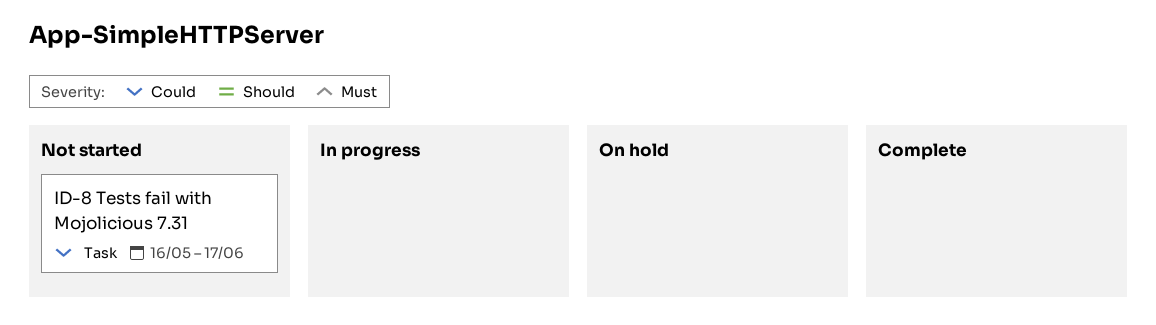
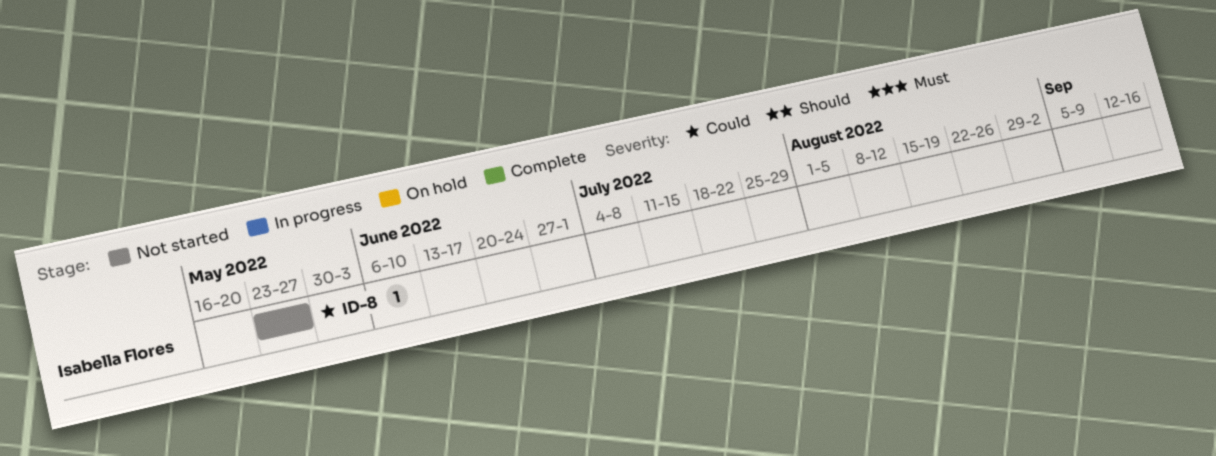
ID-8, start: May 16 -> May 23
ID-8, due: Jun 17 -> May 27

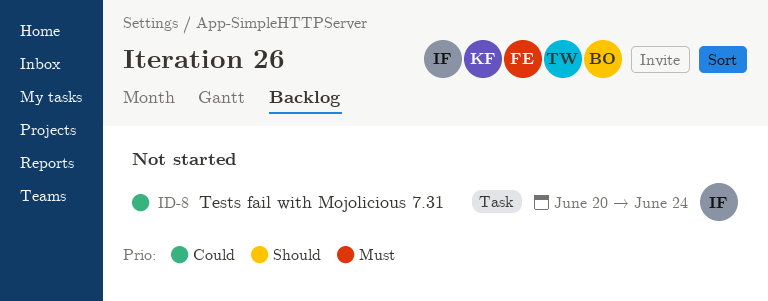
ID-8, start: May 23 -> Jun 20
ID-8, due: May 27 -> Jun 24

